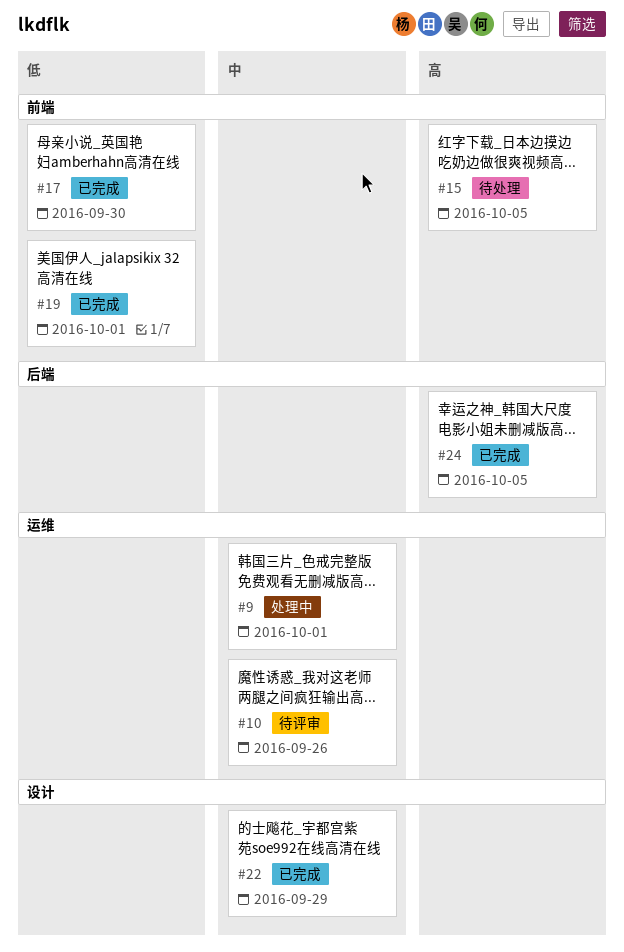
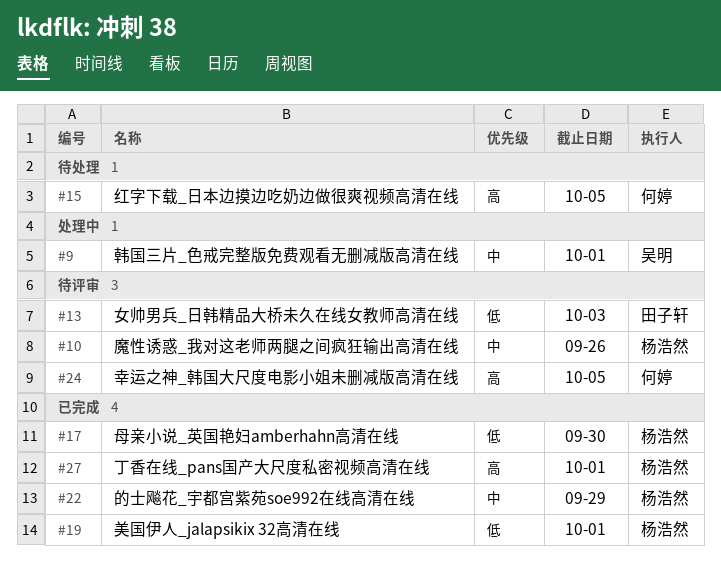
#13: none -> present
#24, status: 已完成 -> 待评审
#27: none -> present

